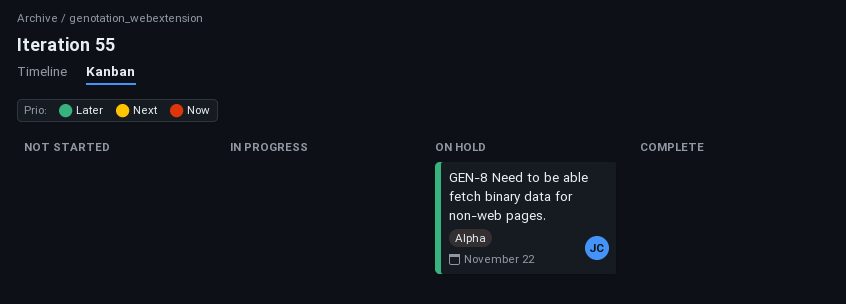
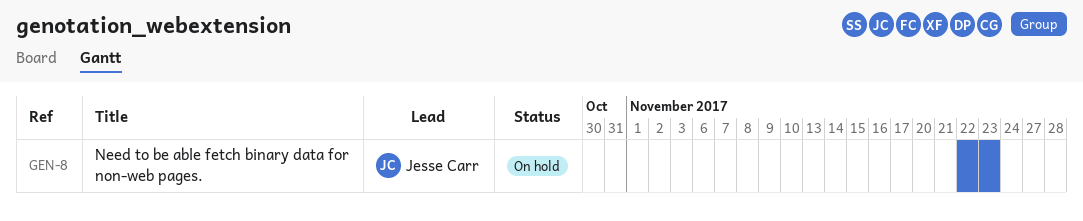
GEN-8, due: Nov 22 -> Nov 23

